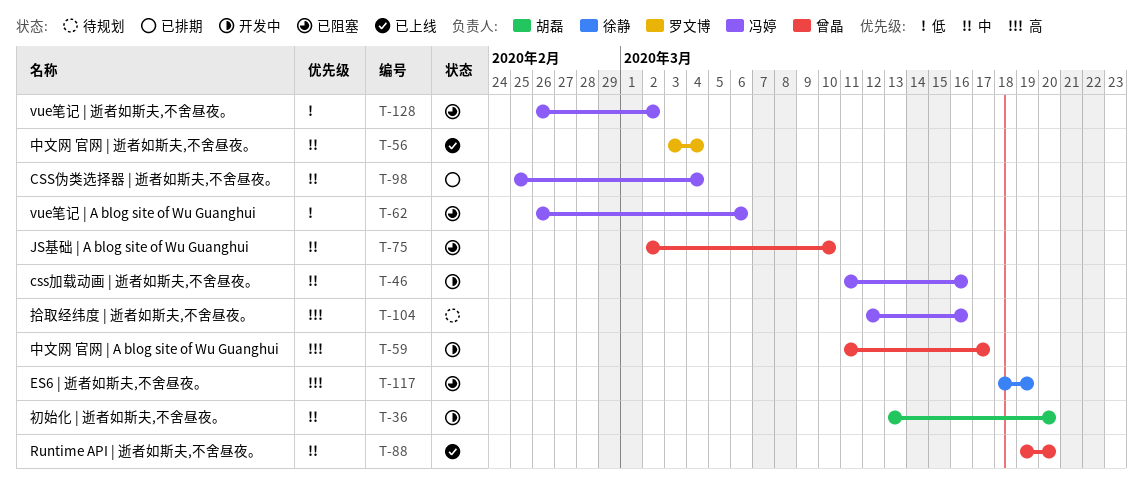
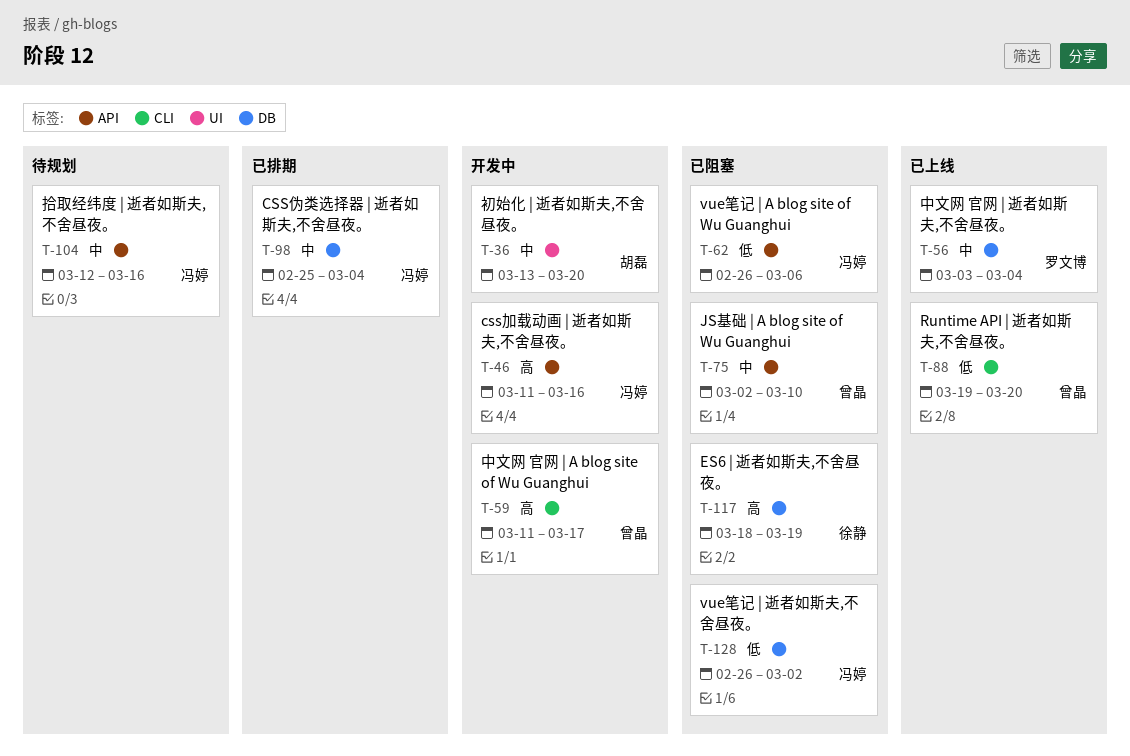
T-46, priority: 中 -> 高
T-88, priority: 中 -> 低
T-104, priority: 高 -> 中

